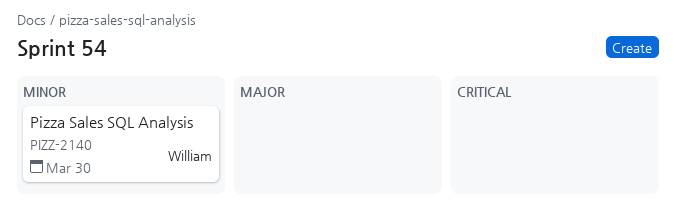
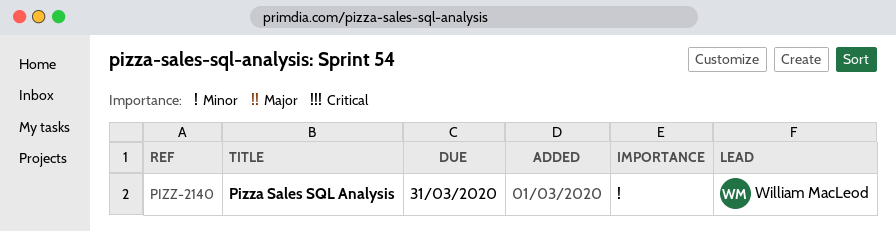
PIZZ-2140, due: Mar 30 -> Mar 31

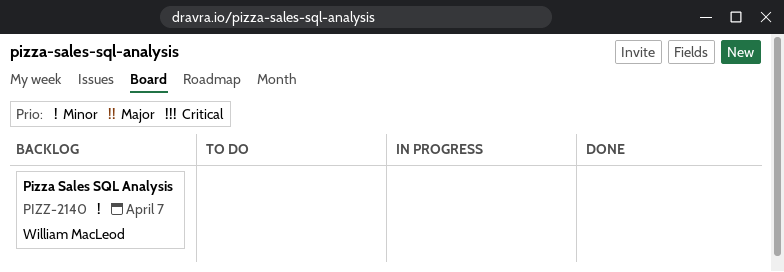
PIZZ-2140, due: Mar 31 -> Apr 7

